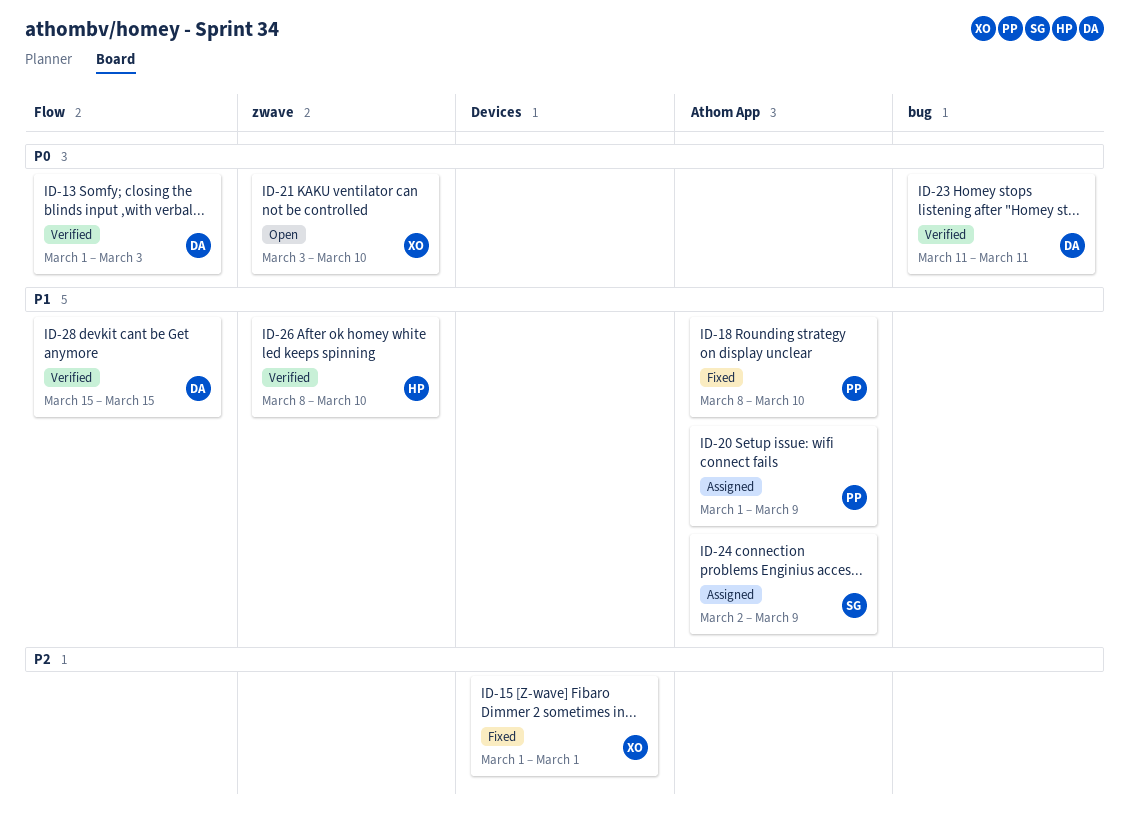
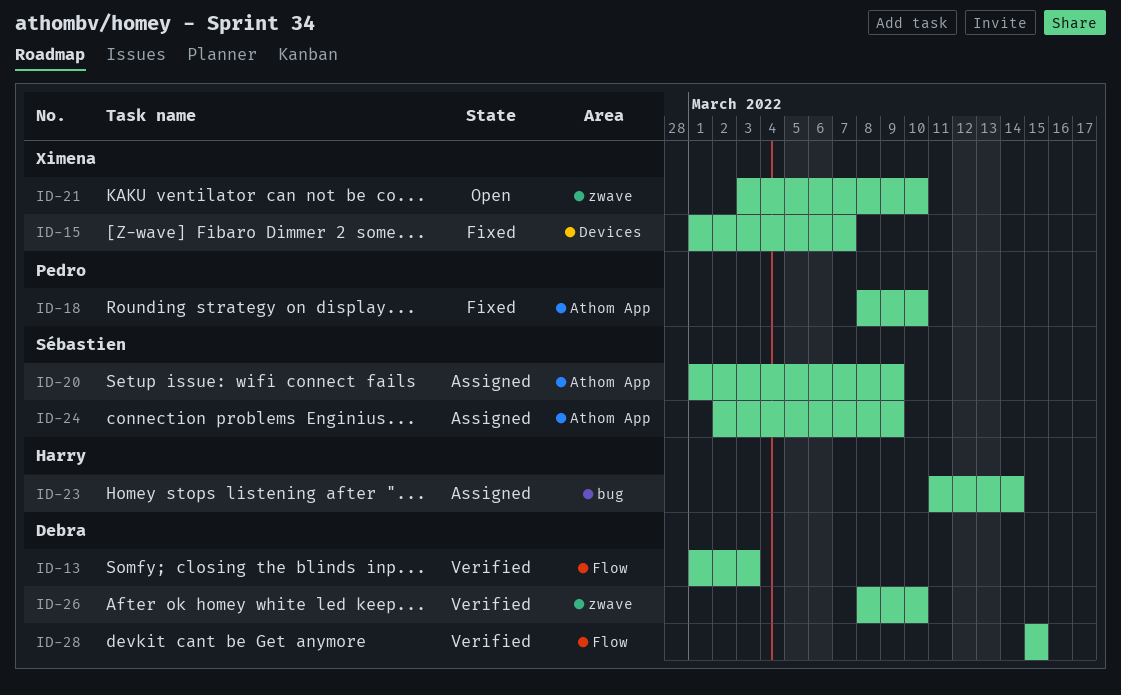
ID-15, due: Mar 1 -> Mar 7
ID-20, owner: Pedro -> Sébastien
ID-23, status: Verified -> Assigned
ID-23, owner: Debra -> Harry
ID-23, due: Mar 11 -> Mar 14
ID-26, owner: Harry -> Debra

